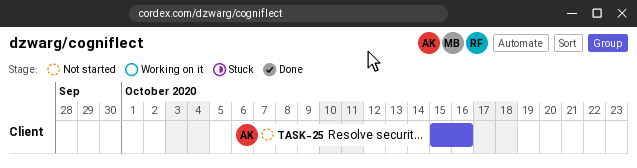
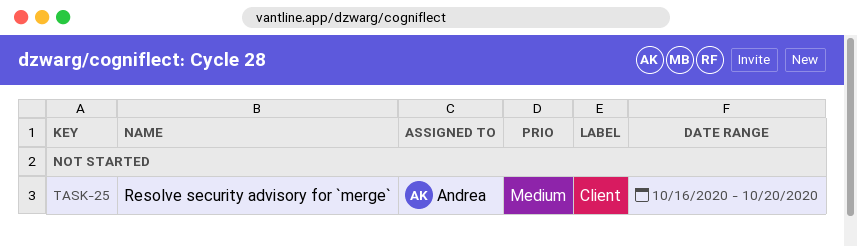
TASK-25, start: Oct 15 -> Oct 16
TASK-25, due: Oct 16 -> Oct 20

